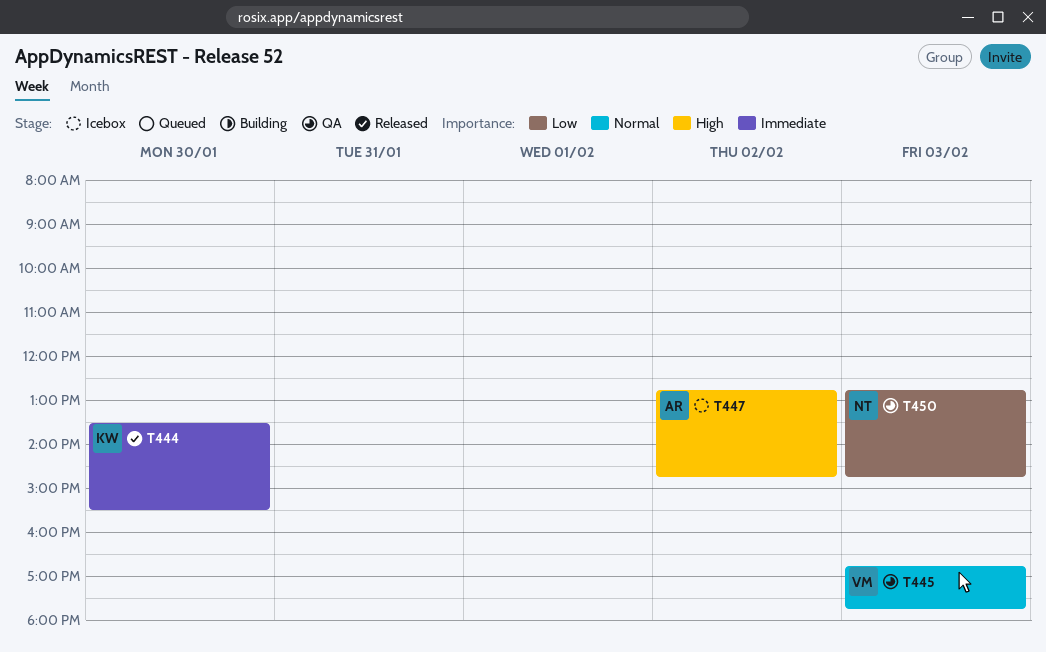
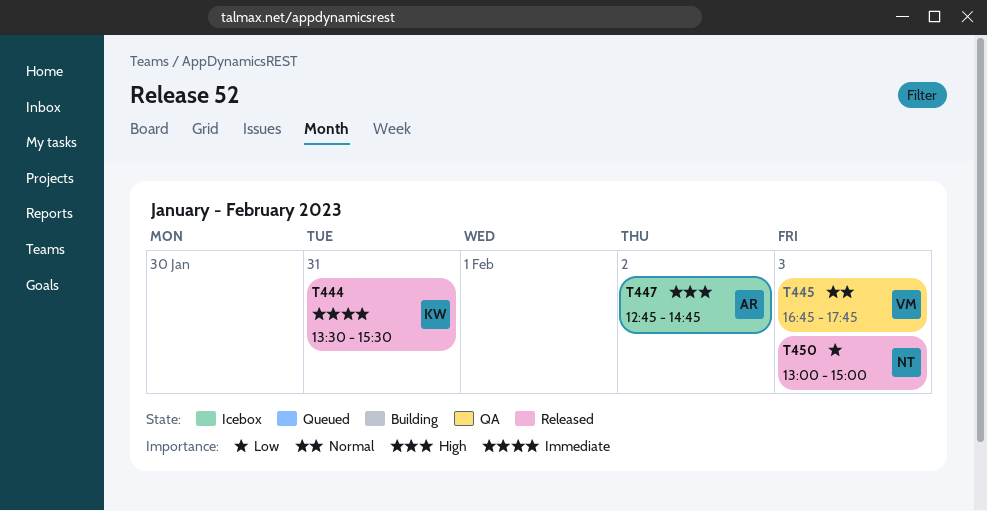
T444, day: Jan 30 -> Jan 31
T450, status: QA -> Released
T450, begins: 12:45 -> 13:00
T450, ends: 14:45 -> 15:00

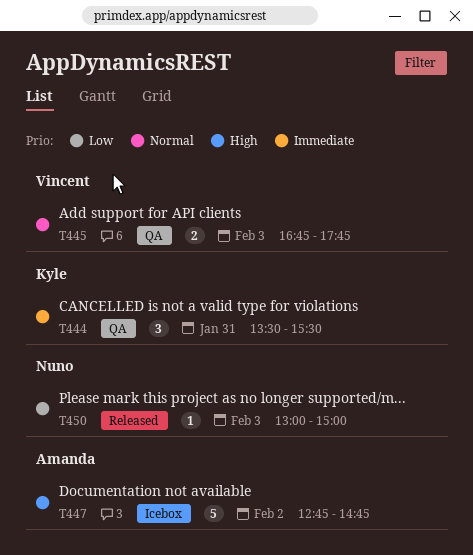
T444, status: Released -> QA

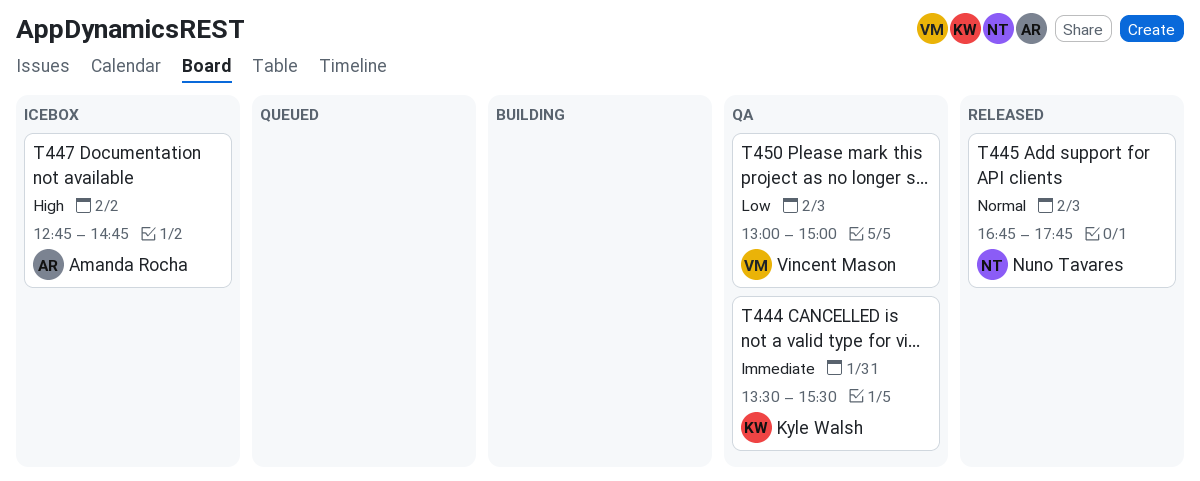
T445, status: QA -> Released
T445, owner: Vincent Mason -> Nuno Tavares
T450, status: Released -> QA
T450, owner: Nuno Tavares -> Vincent Mason

